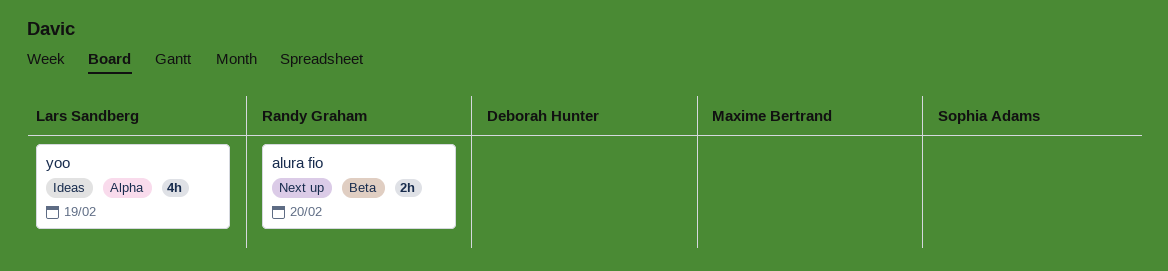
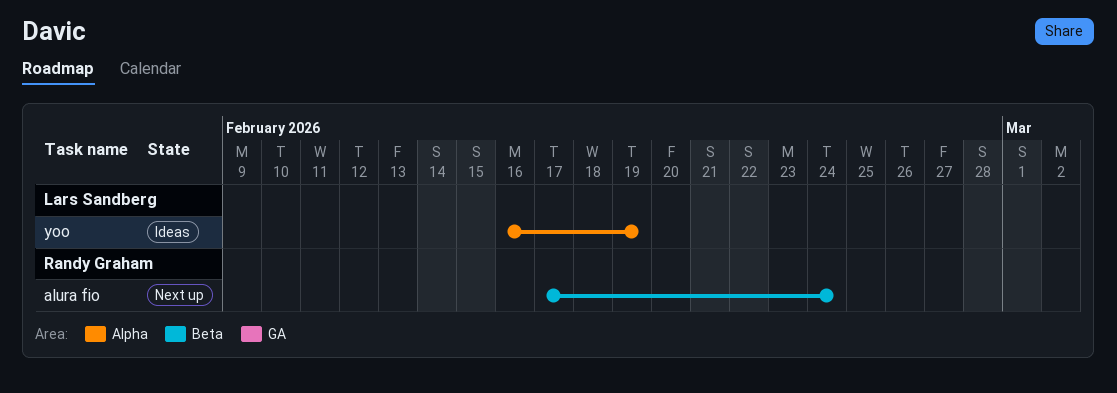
alura fio, due: Feb 20 -> Feb 24

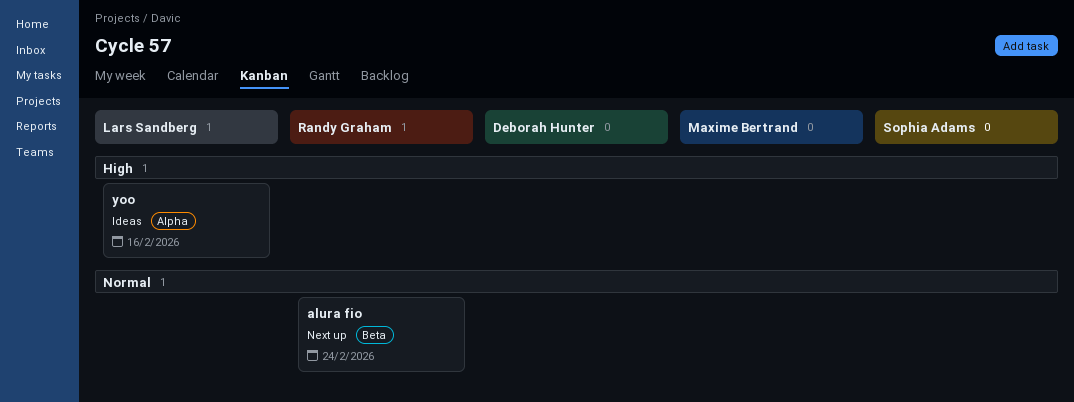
yoo, due: Feb 19 -> Feb 16

